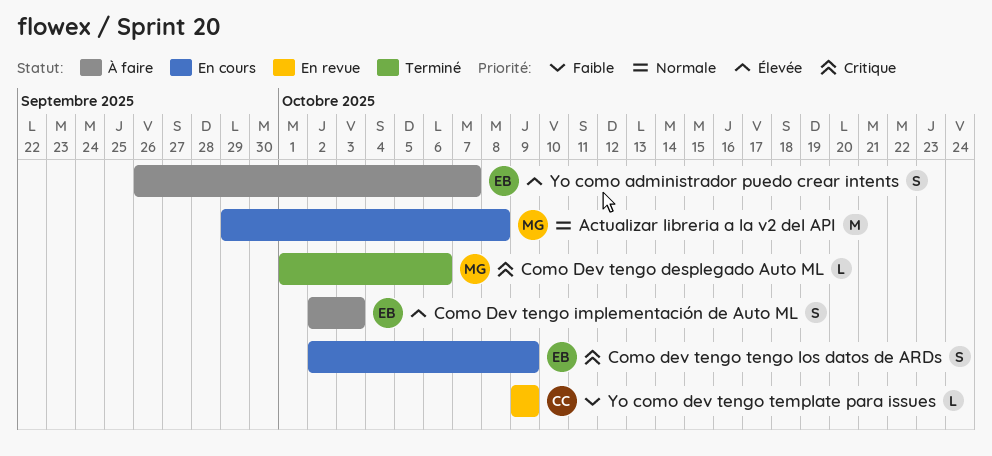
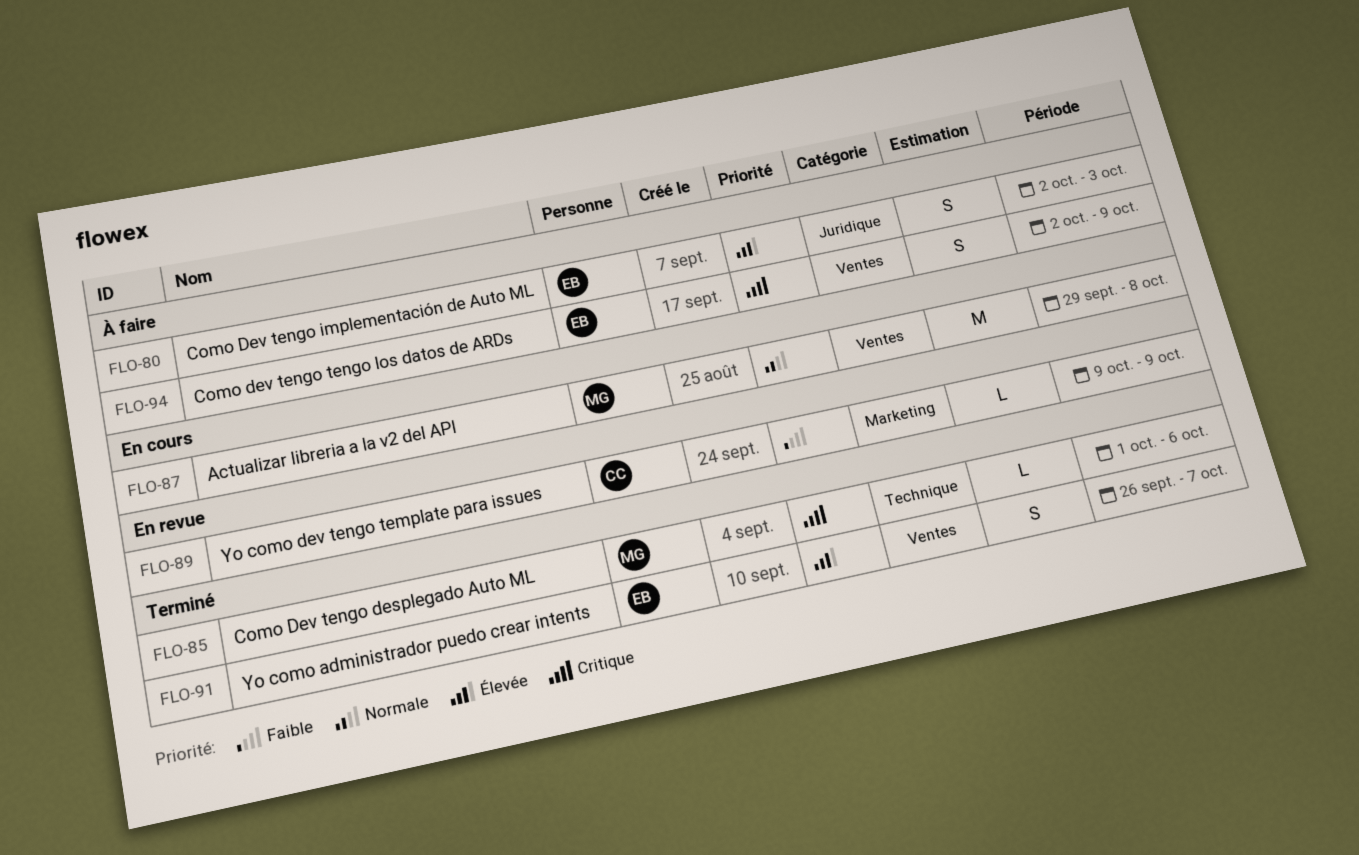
Como dev tengo tengo los datos de ARDs, status: En cours -> À faire
Yo como administrador puedo crear intents, status: À faire -> Terminé

